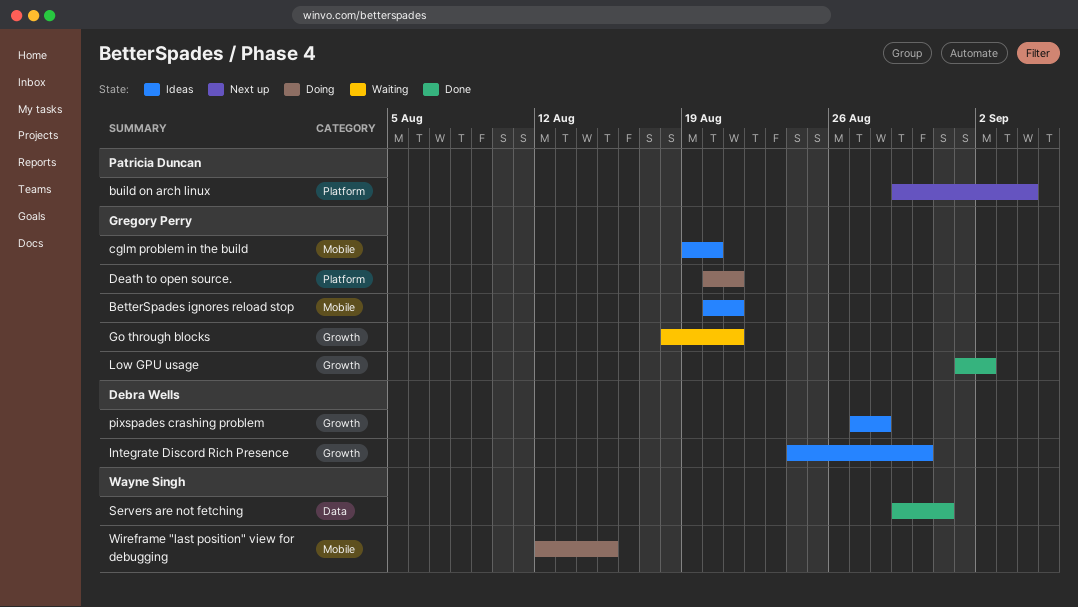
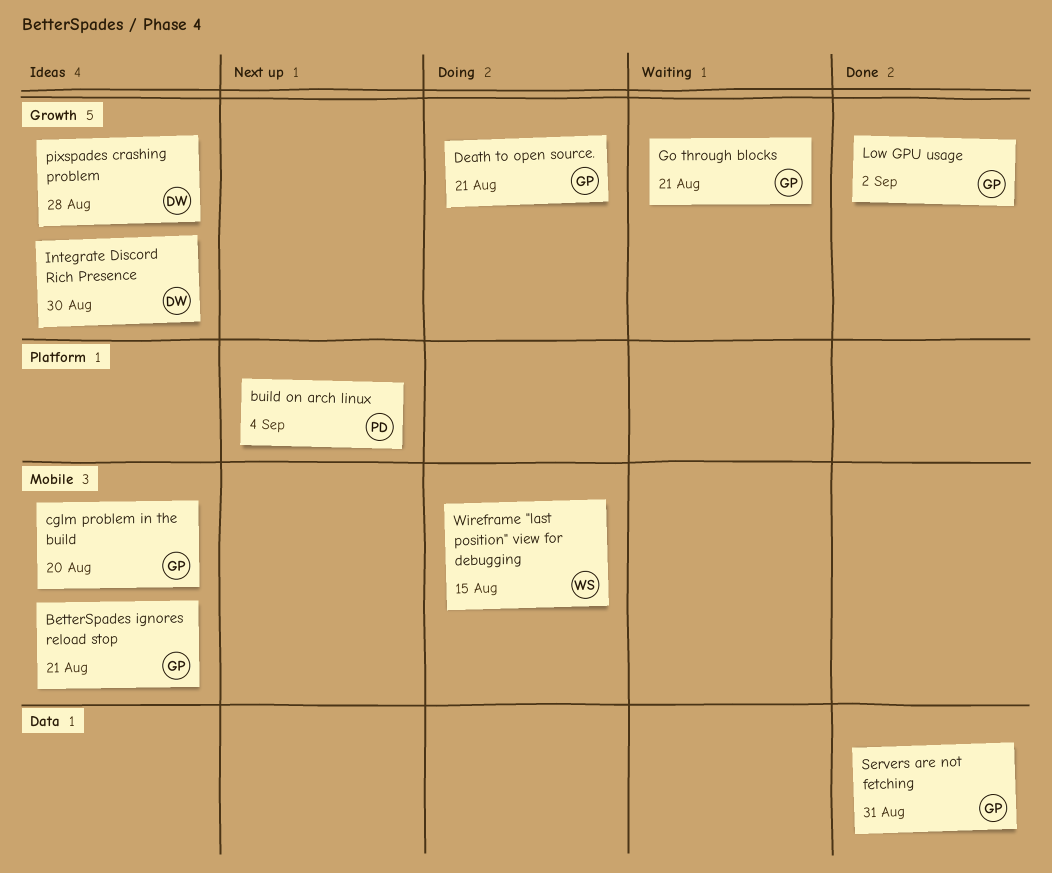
Death to open source., label: Platform -> Growth
Servers are not fetching, owner: Wayne Singh -> Gregory Perry

